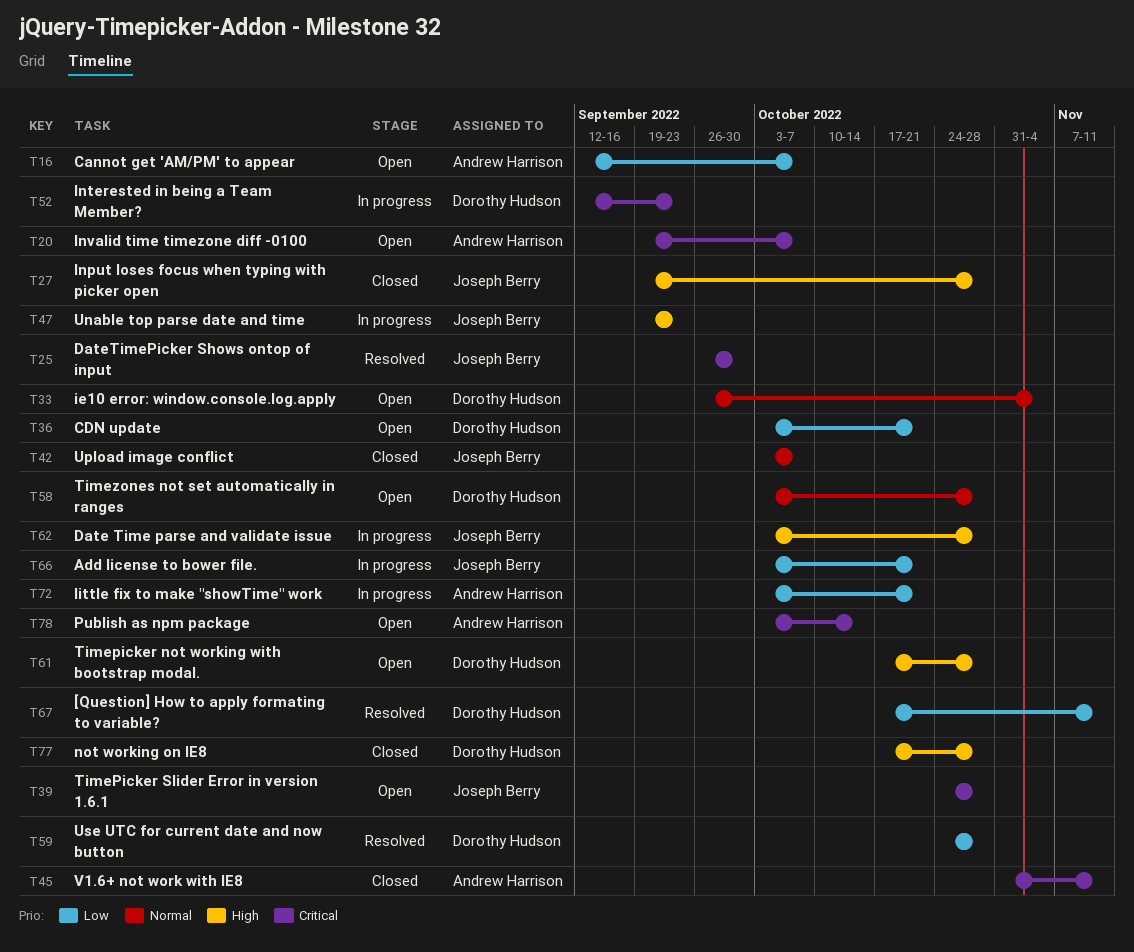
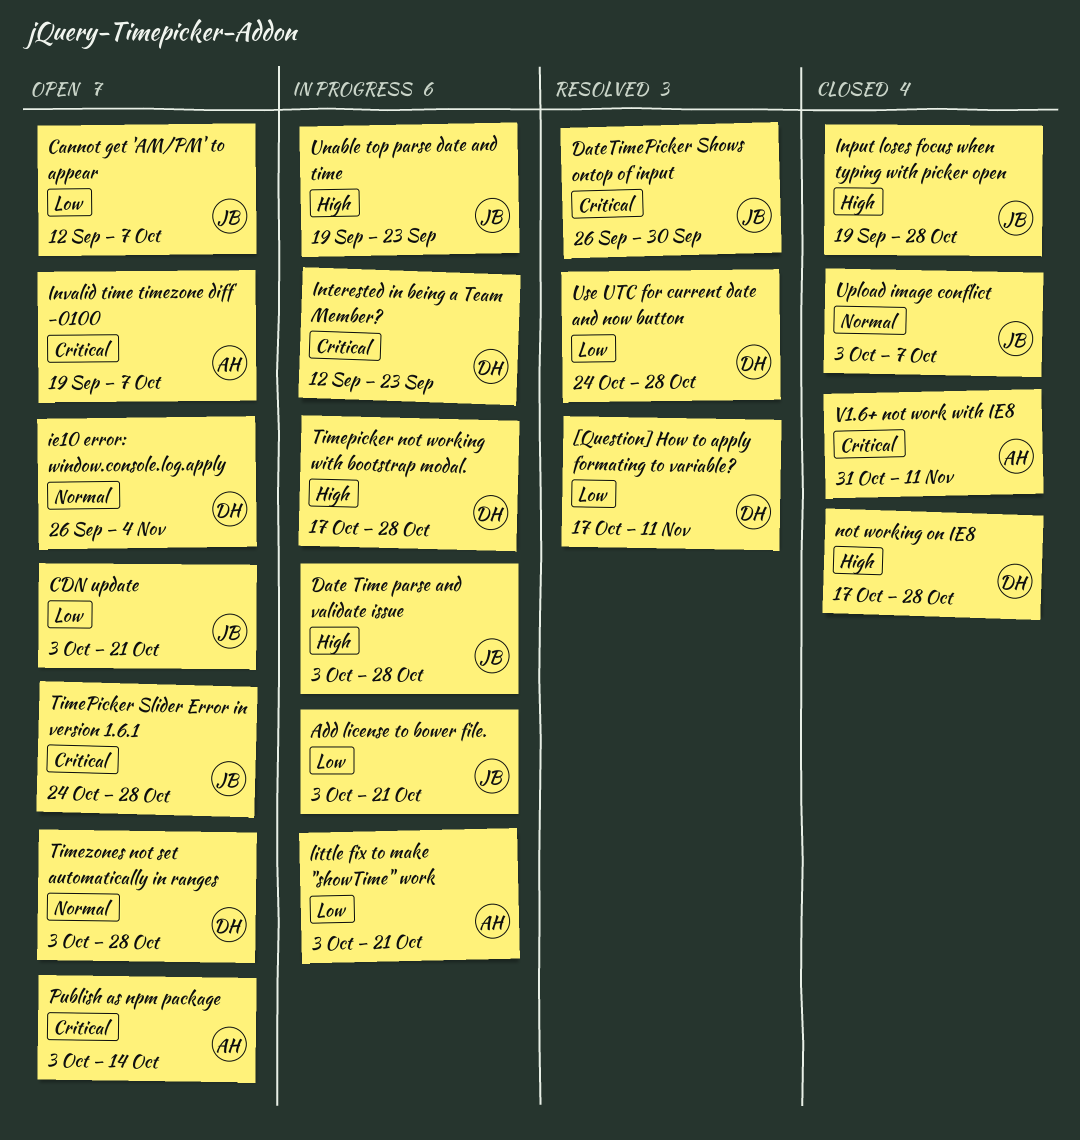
Cannot get 'AM/PM' to appear, owner: Andrew Harrison -> Joseph Berry
CDN update, owner: Dorothy Hudson -> Joseph Berry
Timepicker not working with bootstrap modal., status: Open -> In progress

